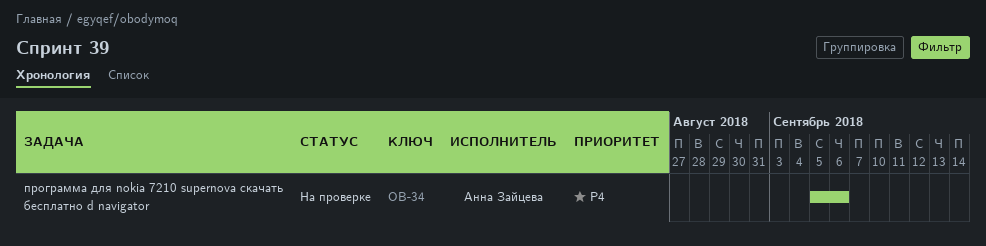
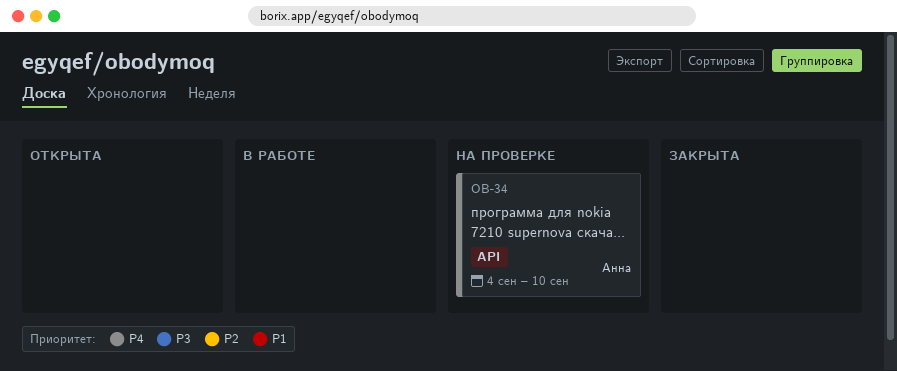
OB-34, start: Sep 5 -> Sep 4
OB-34, due: Sep 6 -> Sep 10

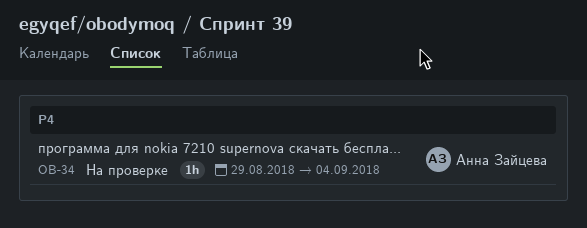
OB-34, start: Sep 4 -> Aug 29
OB-34, due: Sep 10 -> Sep 4

